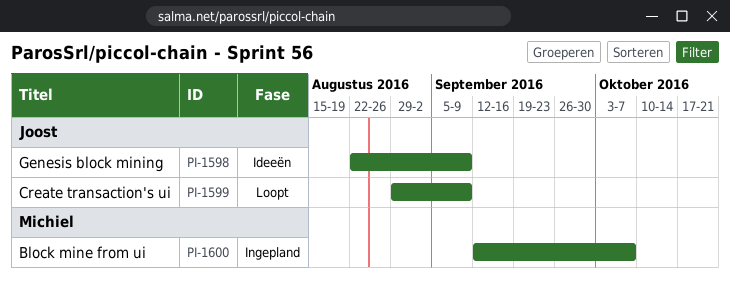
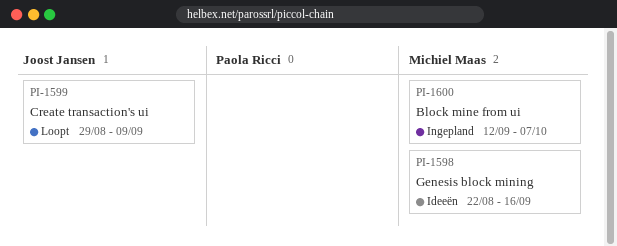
PI-1598, owner: Joost Jansen -> Michiel Maas
PI-1598, due: Sep 9 -> Sep 16

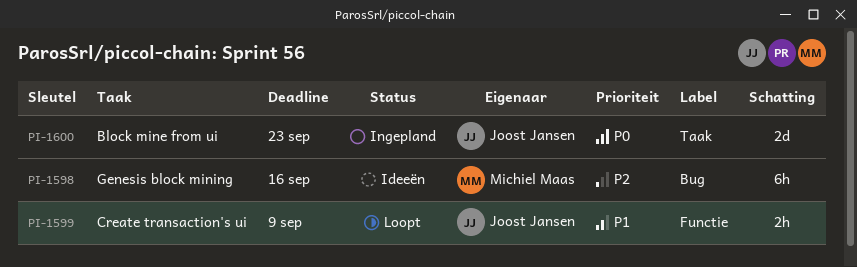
PI-1600, owner: Michiel Maas -> Joost Jansen
PI-1600, due: Oct 7 -> Sep 23

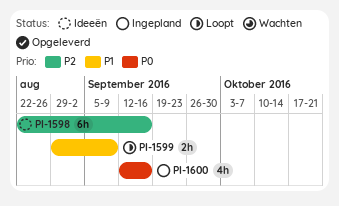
PI-1600, estimate: 2d -> 4h
PI-1600, due: Sep 23 -> Sep 16

